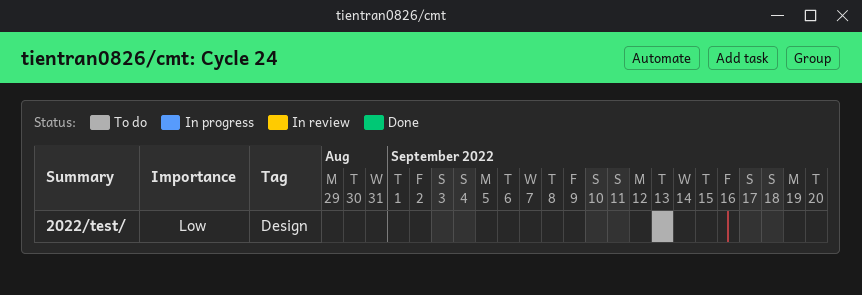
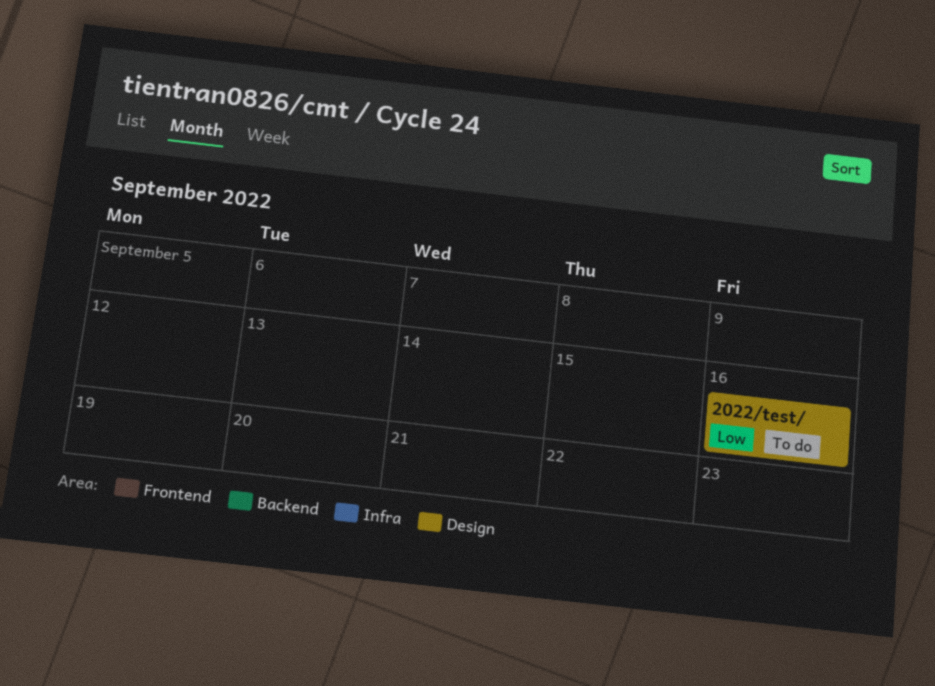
2022/test/, due: Sep 13 -> Sep 16

